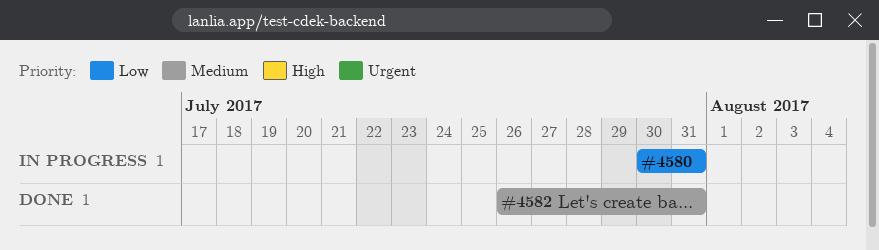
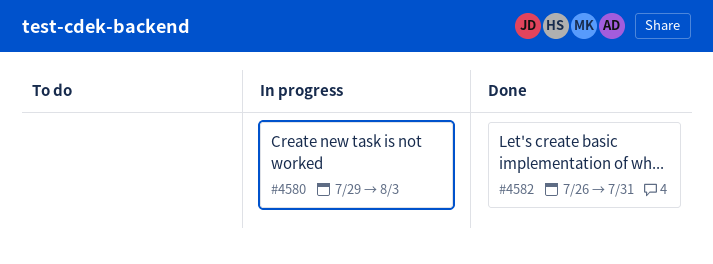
#4580, start: Jul 30 -> Jul 29
#4580, due: Jul 31 -> Aug 3

